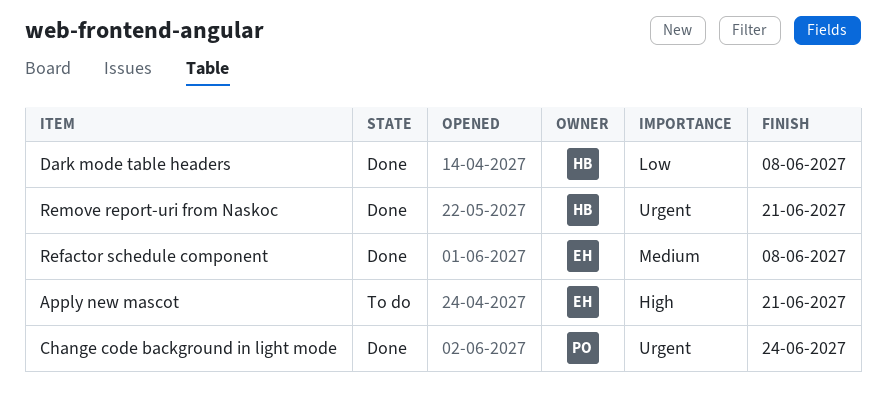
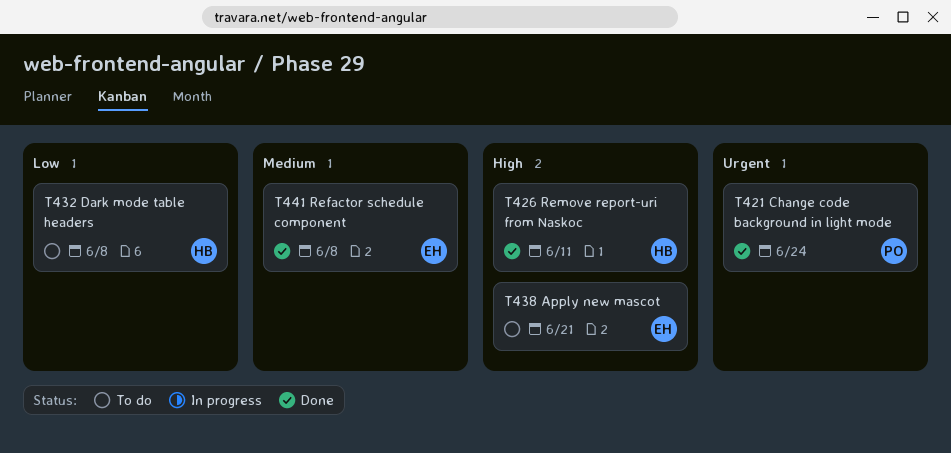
Dark mode table headers, status: Done -> To do
Remove report-uri from Naskoc, priority: Urgent -> High
Remove report-uri from Naskoc, due: Jun 21 -> Jun 11

